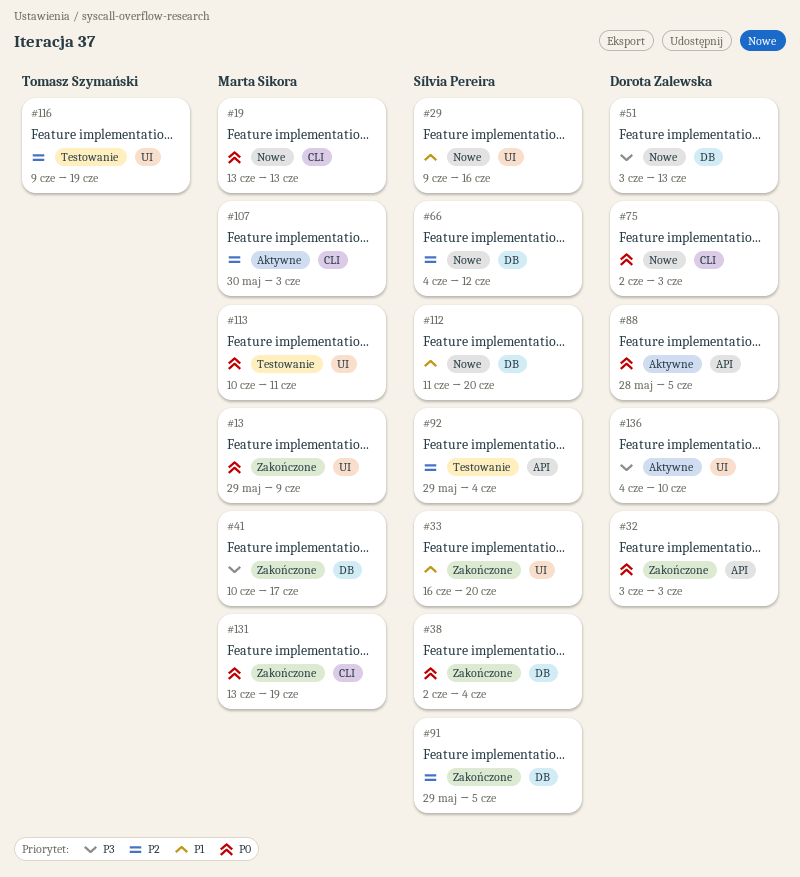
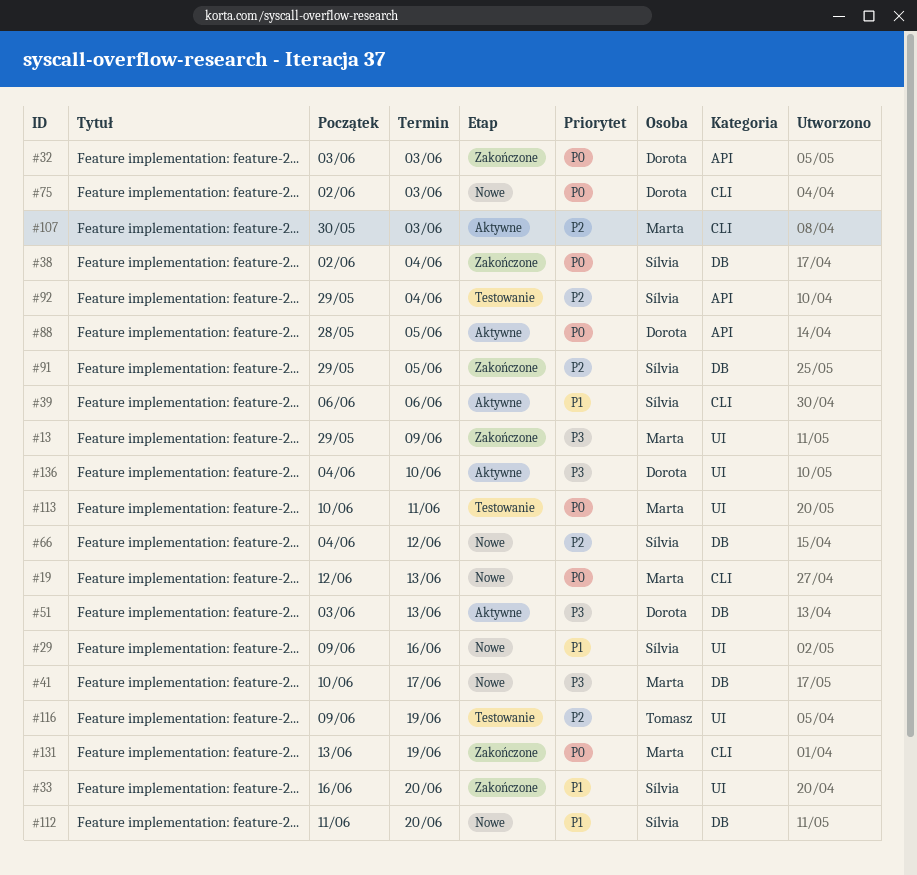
#13, priority: P0 -> P3
#19, start: Jun 13 -> Jun 12
#39: none -> present
#41, status: Zakończone -> Nowe
#51, status: Nowe -> Aktywne

